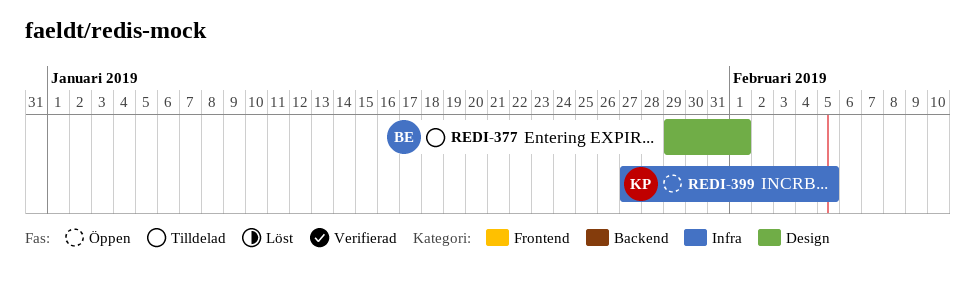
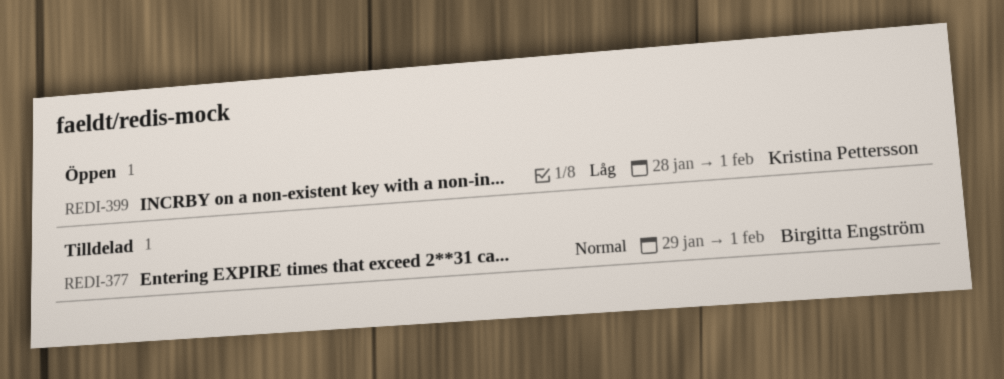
REDI-399, start: Jan 27 -> Jan 28
REDI-399, due: Feb 5 -> Feb 1

